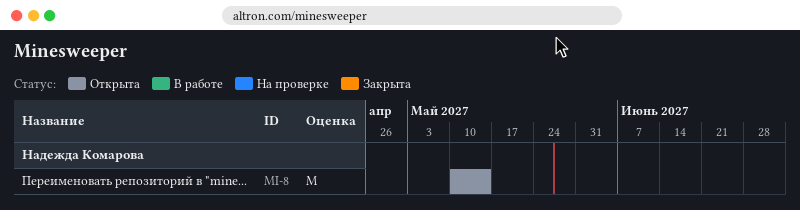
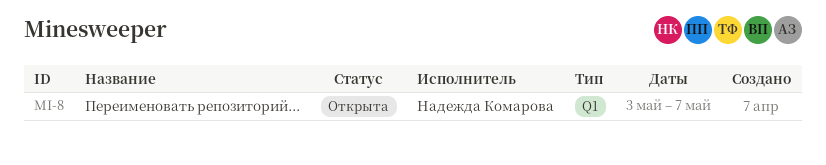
MI-8, start: May 10 -> May 3
MI-8, due: May 14 -> May 7

